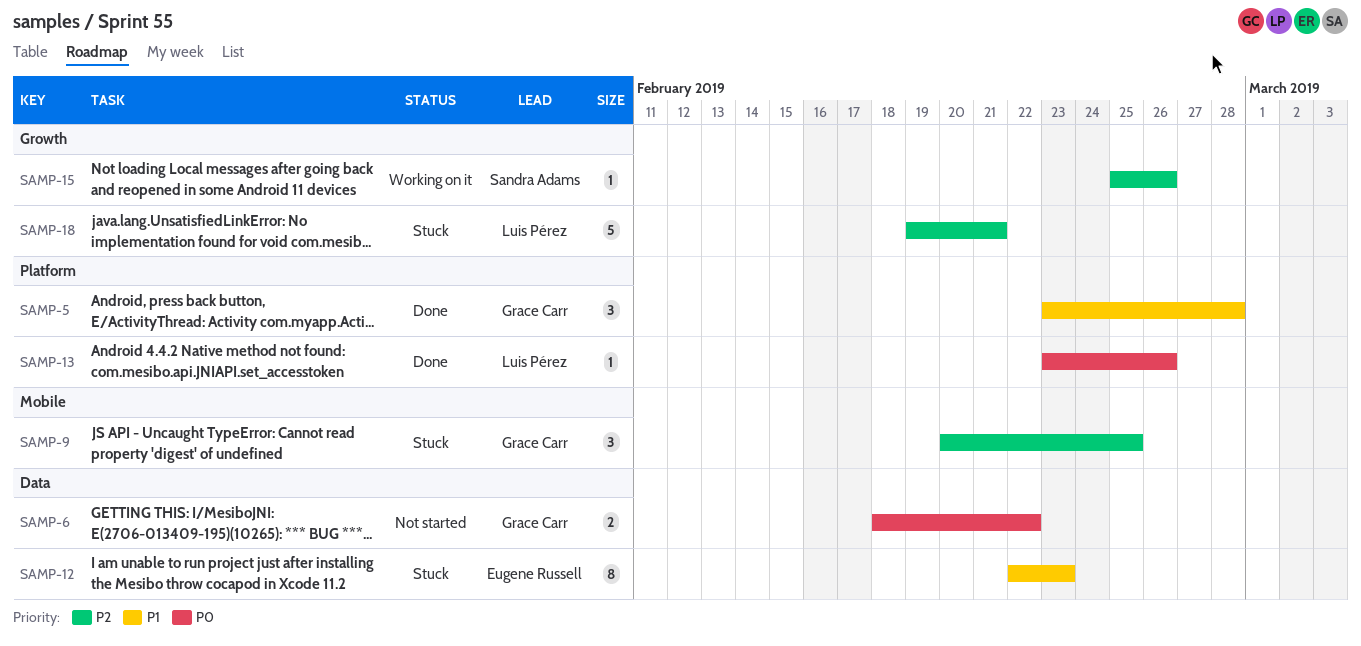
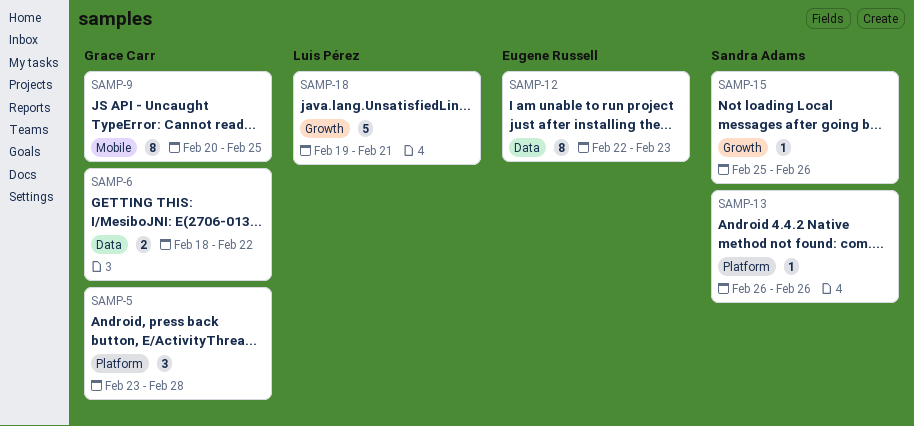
SAMP-9, estimate: 3 -> 8
SAMP-13, owner: Luis Pérez -> Sandra Adams
SAMP-13, start: Feb 23 -> Feb 26

